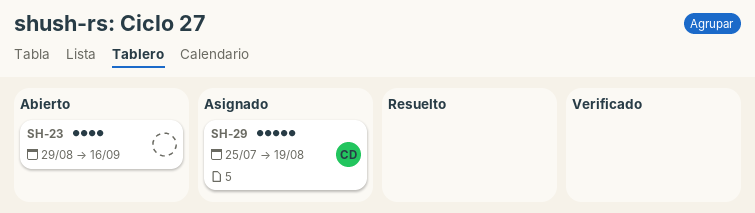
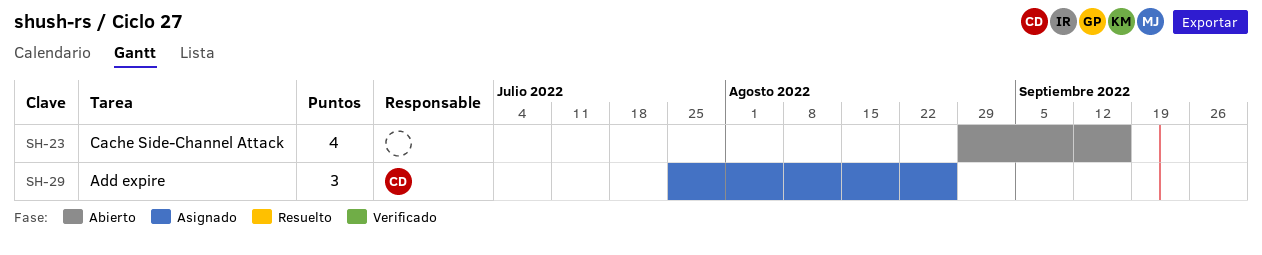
SH-29, estimate: 5 -> 3
SH-29, due: Aug 19 -> Aug 26

